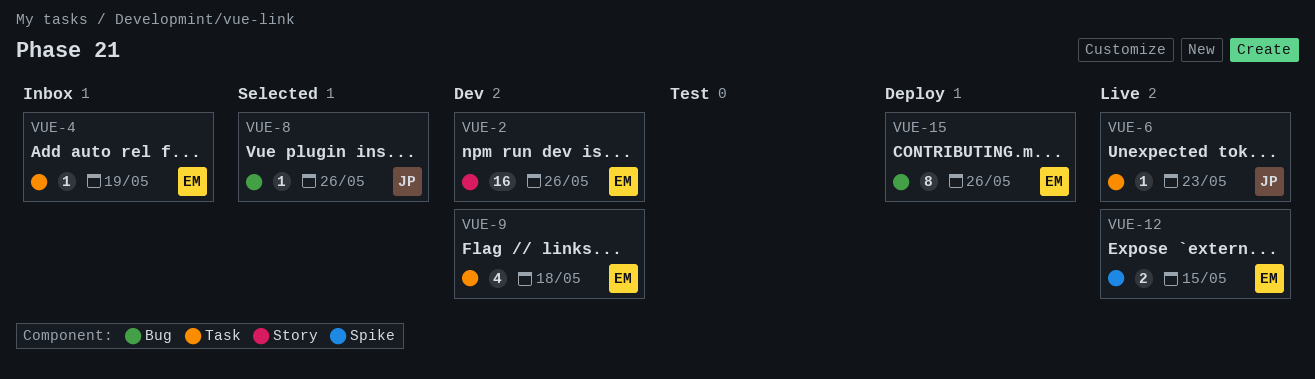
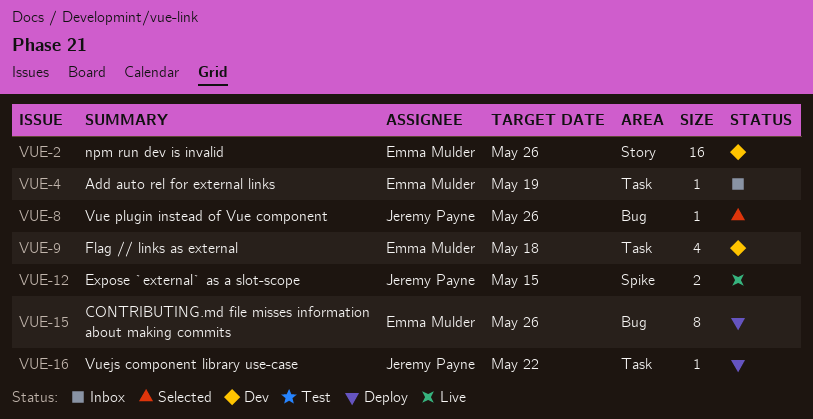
VUE-6: present -> none
VUE-12, owner: Emma Mulder -> Jeremy Payne
VUE-16: none -> present

